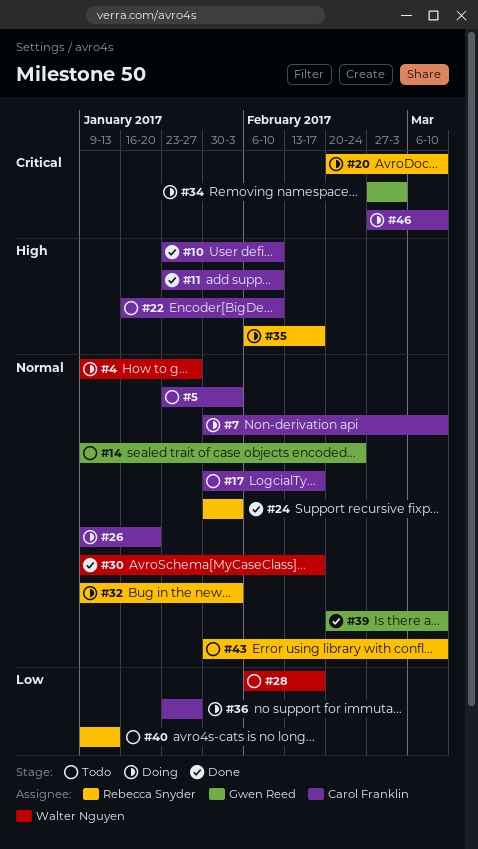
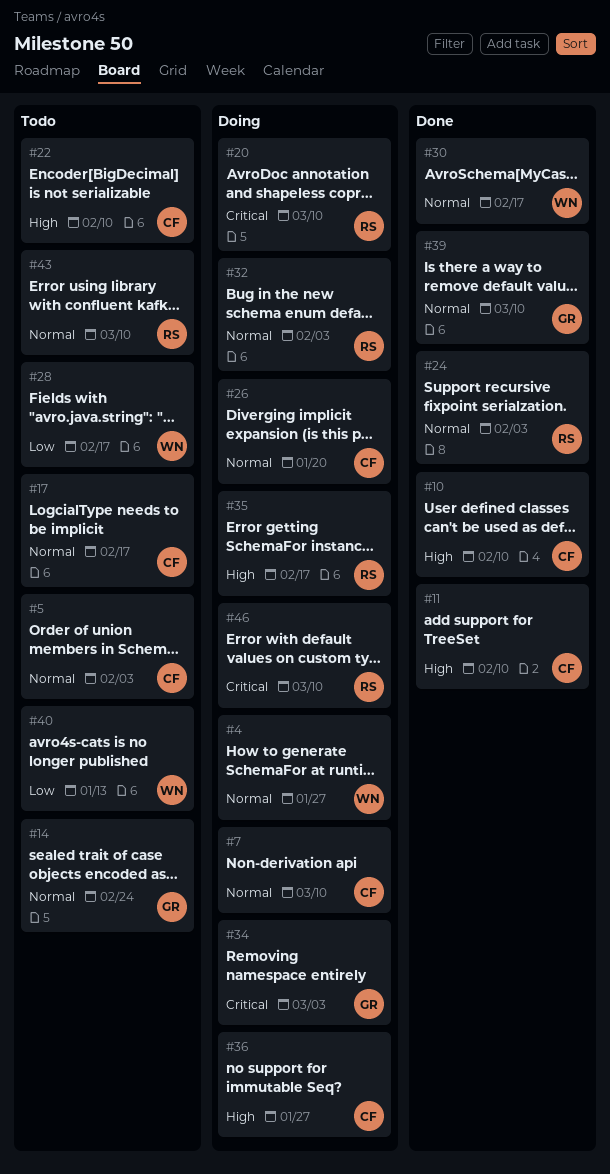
#36, priority: Low -> High
#40, owner: Rebecca Snyder -> Walter Nguyen
#46, owner: Carol Franklin -> Rebecca Snyder

